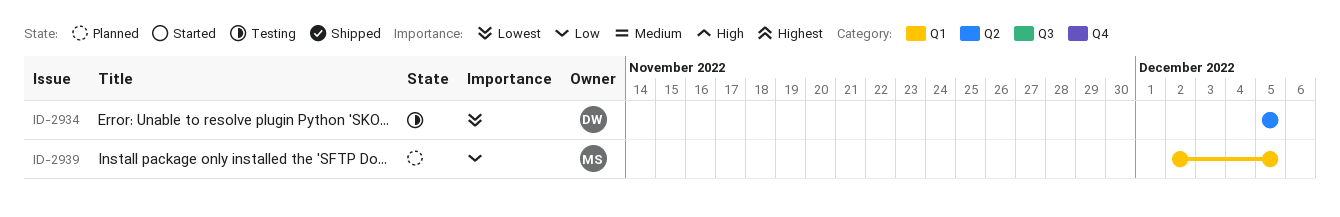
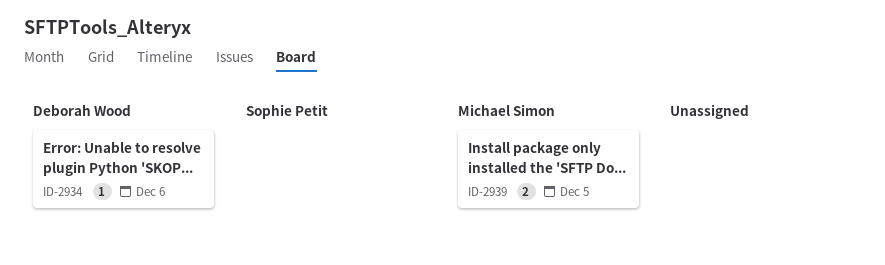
ID-2934, due: Dec 5 -> Dec 6

